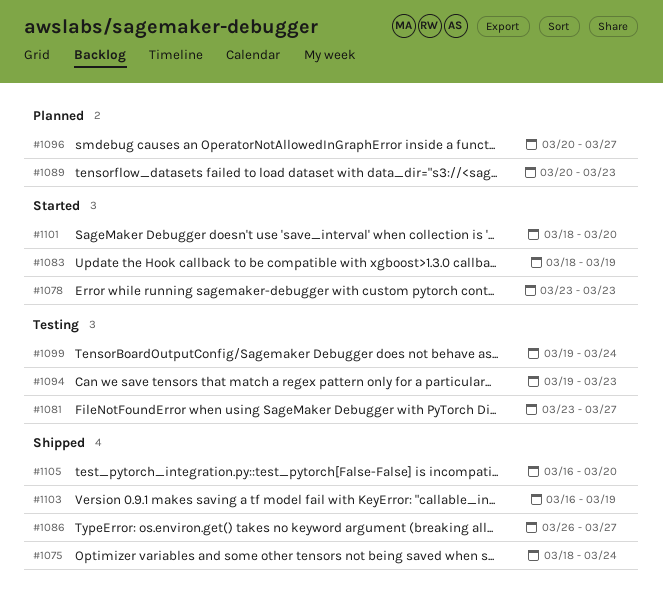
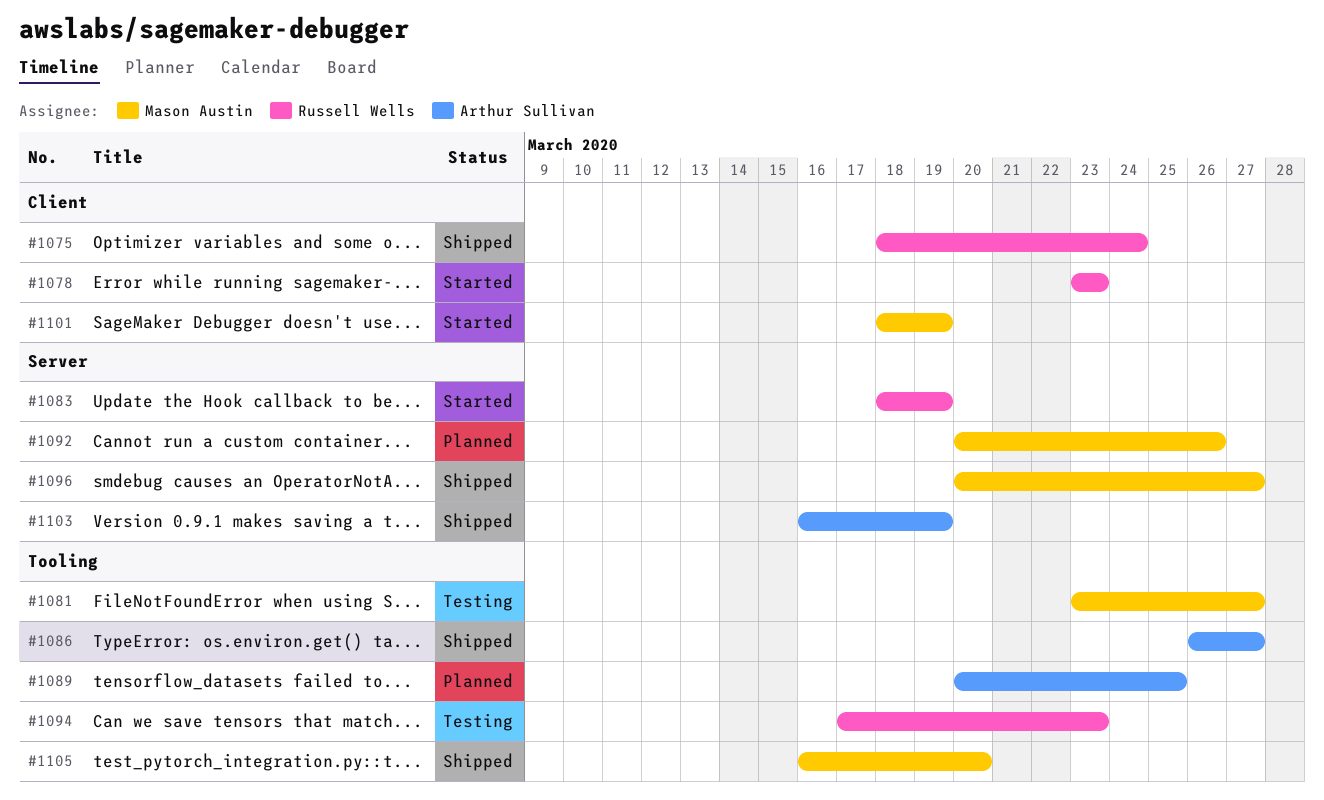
#1089, due: Mar 23 -> Mar 25
#1092: none -> present
#1094, start: Mar 19 -> Mar 17
#1096, status: Planned -> Shipped
#1099: present -> none
#1101, due: Mar 20 -> Mar 19

